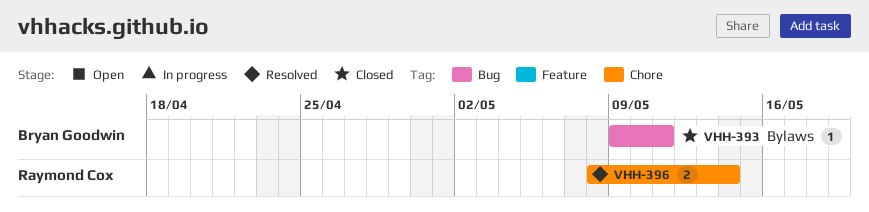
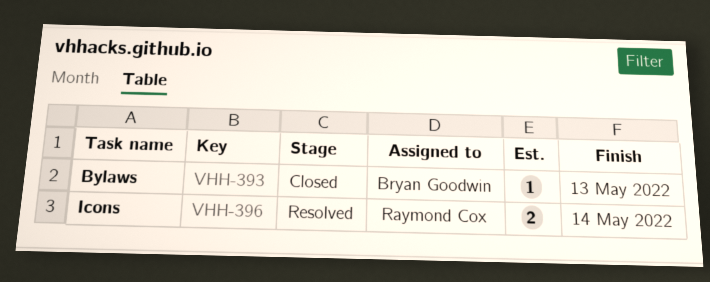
VHH-393, due: May 11 -> May 13

